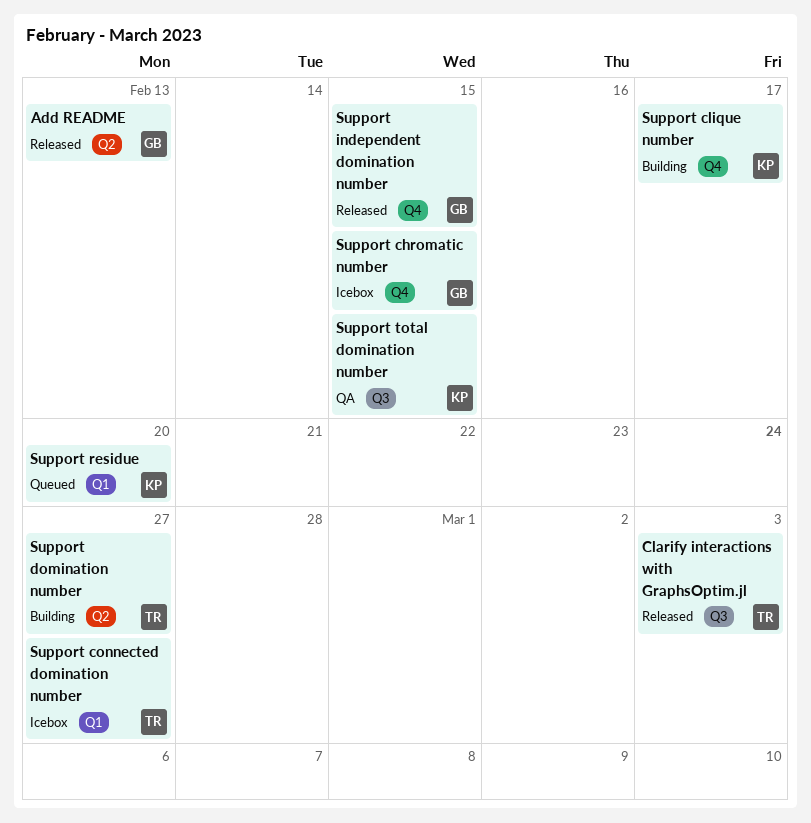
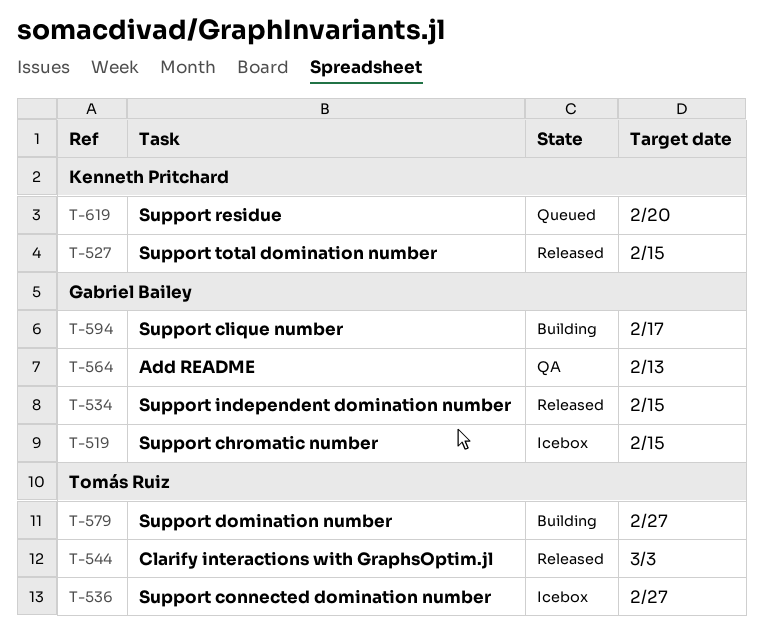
Add README, status: Released -> QA
Support clique number, owner: Kenneth Pritchard -> Gabriel Bailey
Support total domination number, status: QA -> Released

